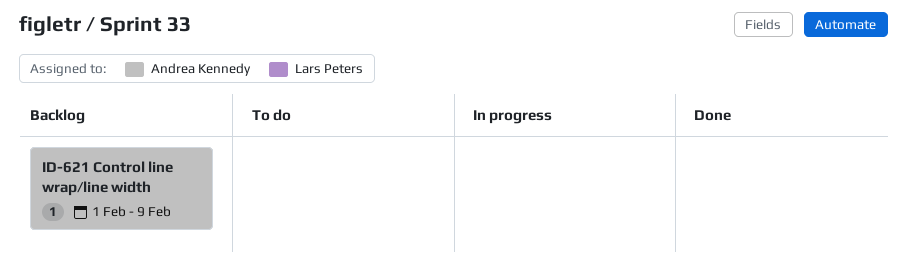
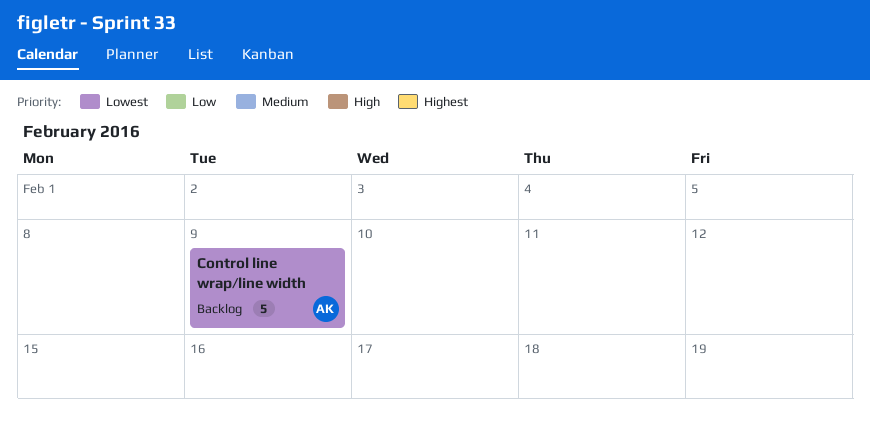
Control line wrap/line width, estimate: 1 -> 5

